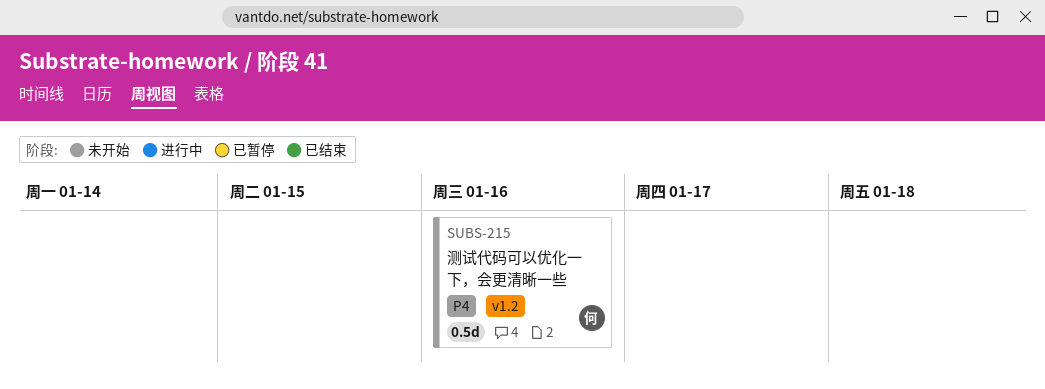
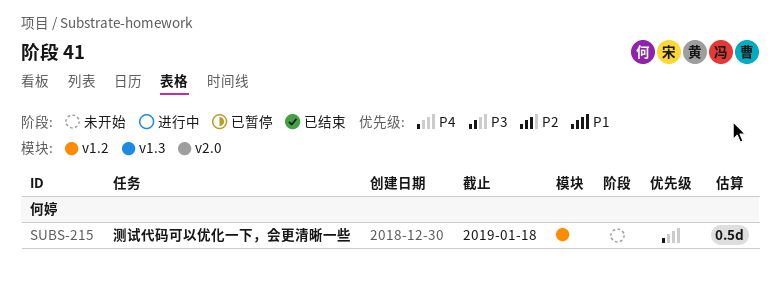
SUBS-215, due: Jan 16 -> Jan 18

